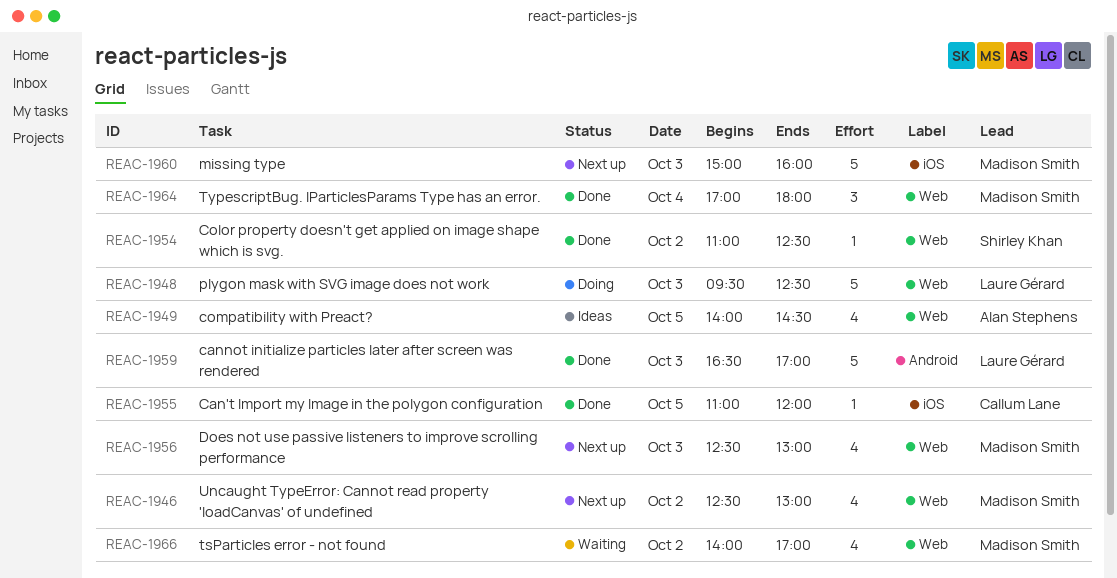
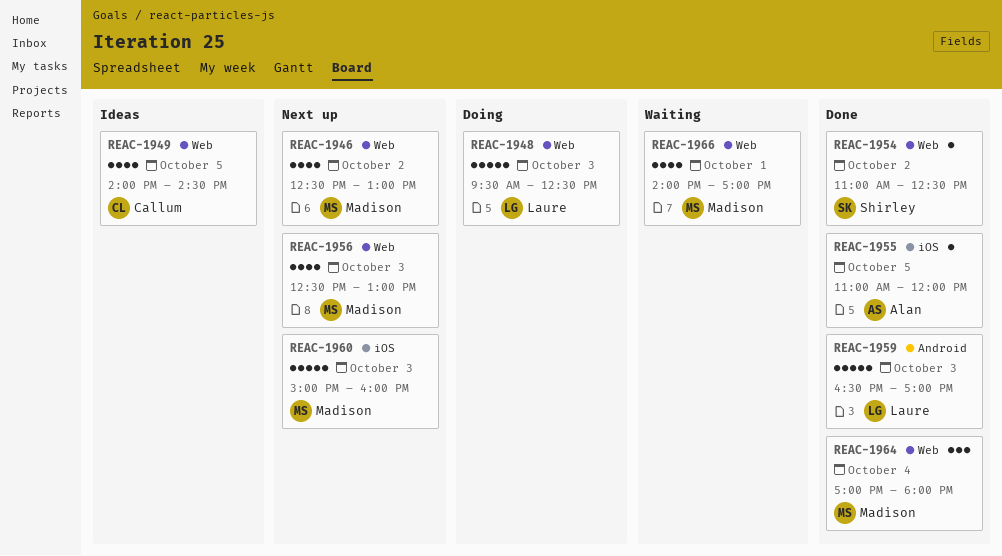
REAC-1949, owner: Alan Stephens -> Callum Lane
REAC-1955, owner: Callum Lane -> Alan Stephens
REAC-1966, day: Oct 2 -> Oct 1

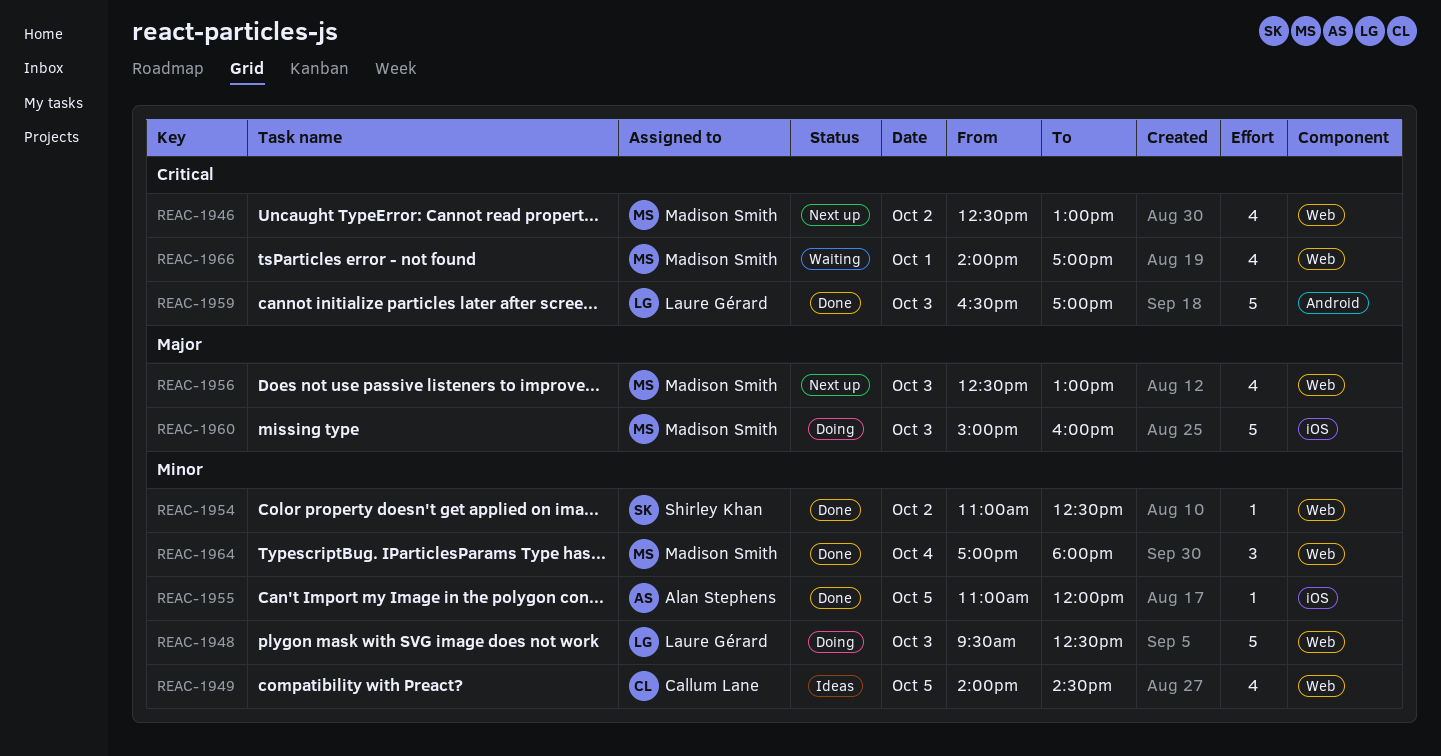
REAC-1960, status: Next up -> Doing

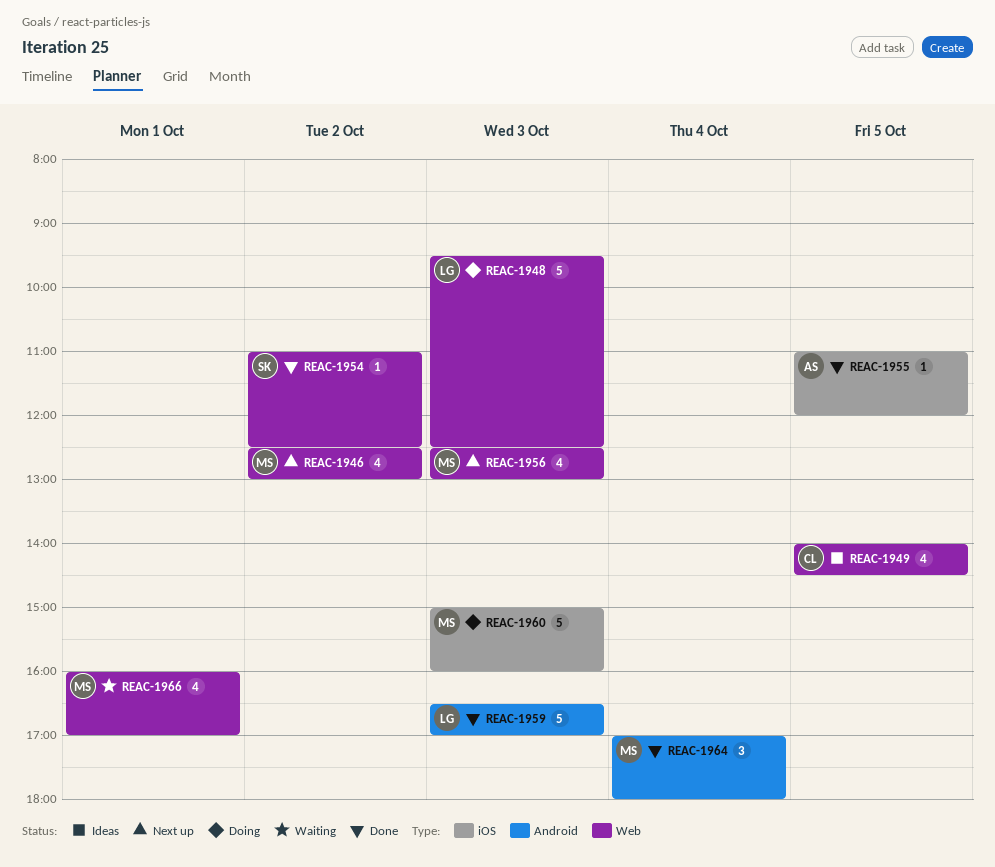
REAC-1964, label: Web -> Android
REAC-1966, begins: 14:00 -> 16:00

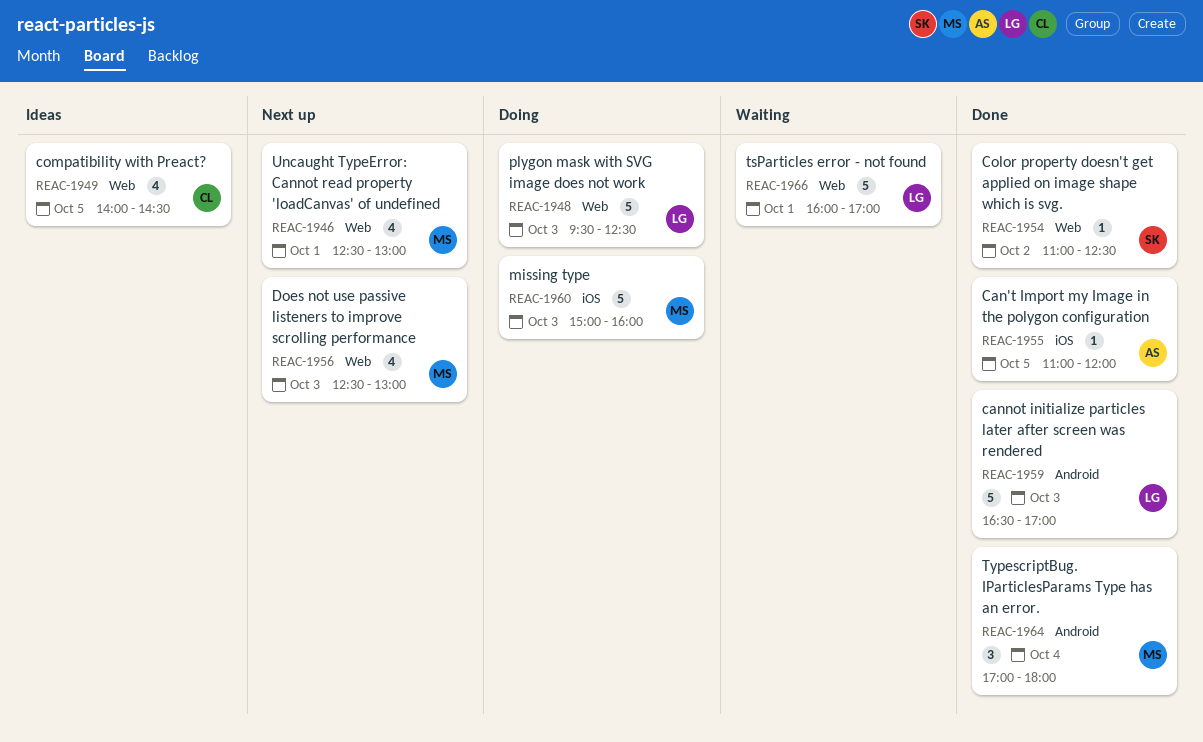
REAC-1946, day: Oct 2 -> Oct 1
REAC-1966, owner: MS -> LG
REAC-1966, estimate: 4 -> 5

